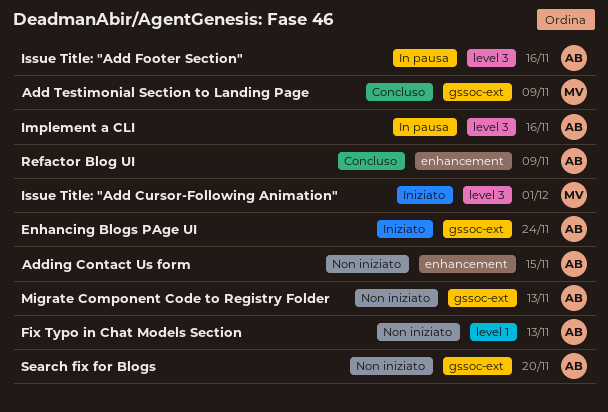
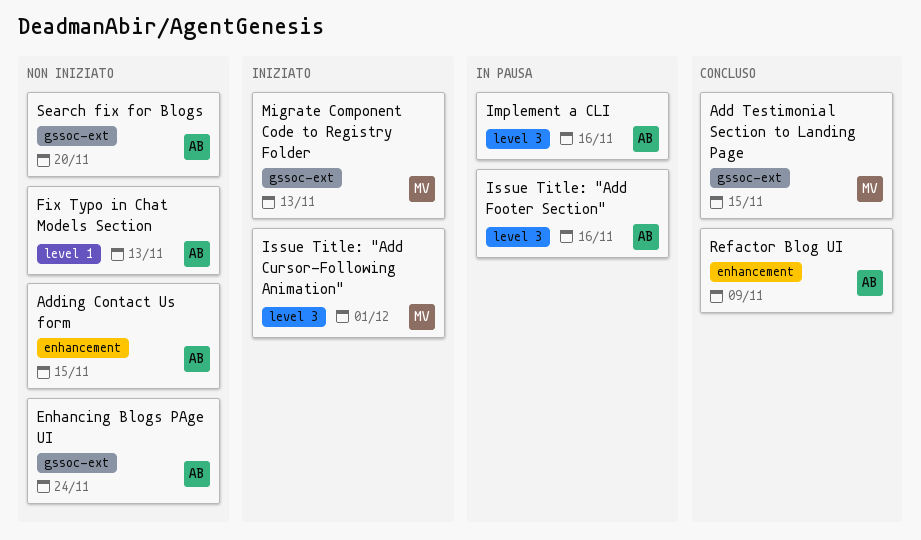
Add Testimonial Section to Landing Page, due: Nov 9 -> Nov 15
Enhancing Blogs PAge UI, status: Iniziato -> Non iniziato
Migrate Component Code to Registry Folder, status: Non iniziato -> Iniziato
Migrate Component Code to Registry Folder, owner: AB -> MV

